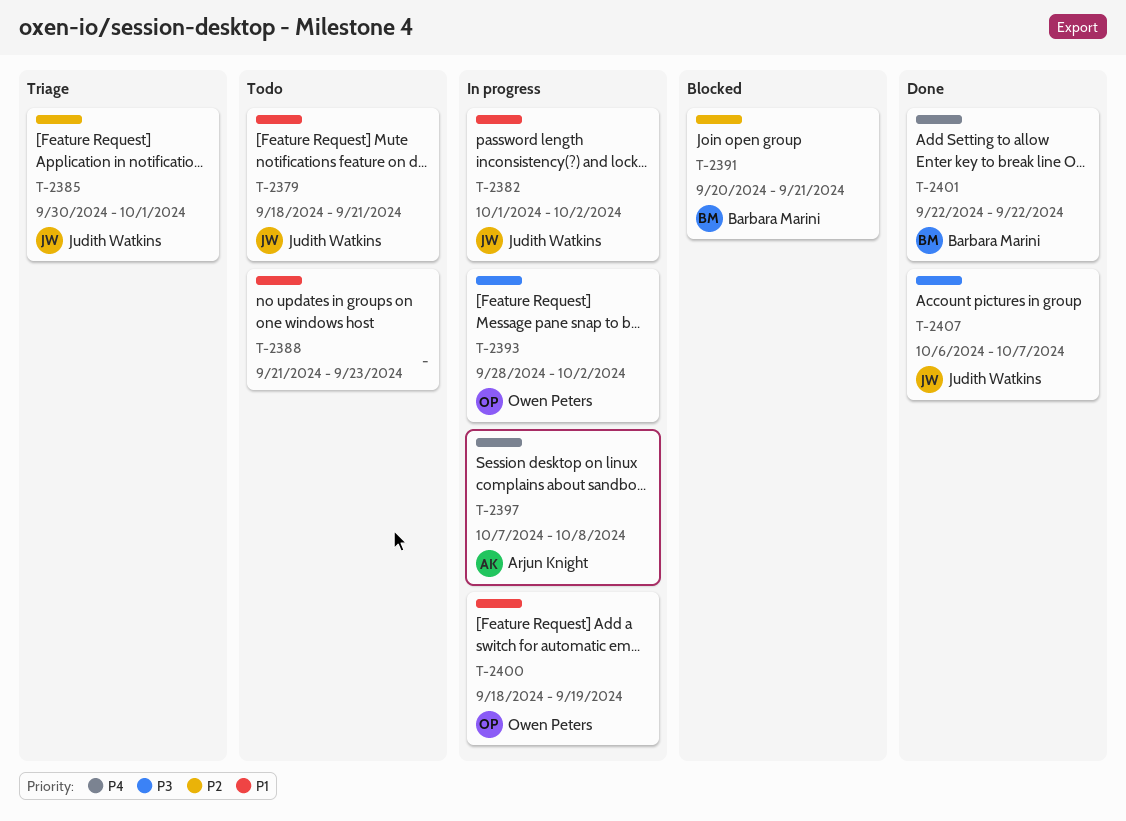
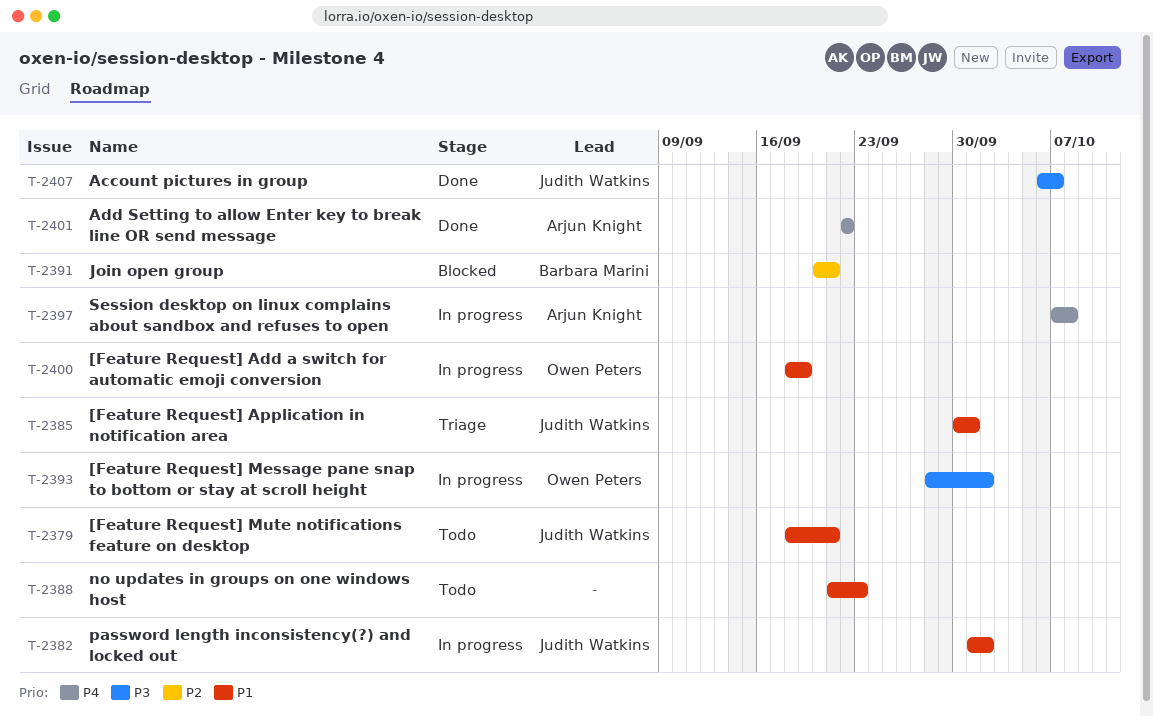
T-2385, priority: P2 -> P1
T-2401, owner: Barbara Marini -> Arjun Knight

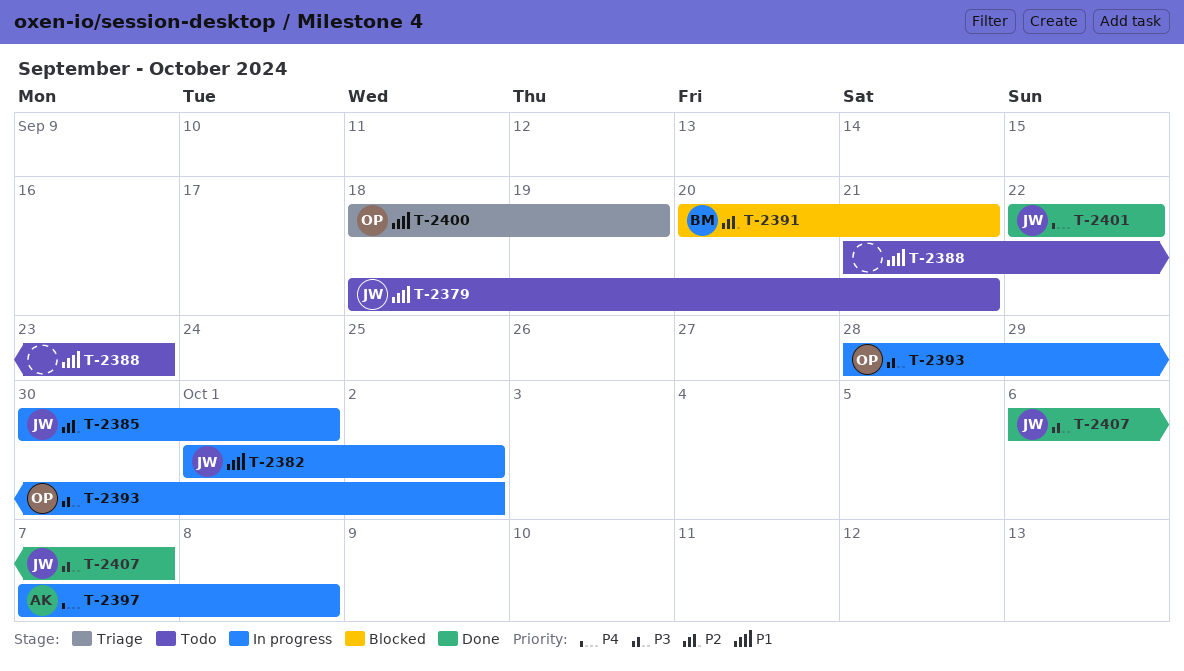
T-2385, status: Triage -> In progress
T-2385, priority: P1 -> P2
T-2400, status: In progress -> Triage
T-2401, owner: Arjun Knight -> Judith Watkins

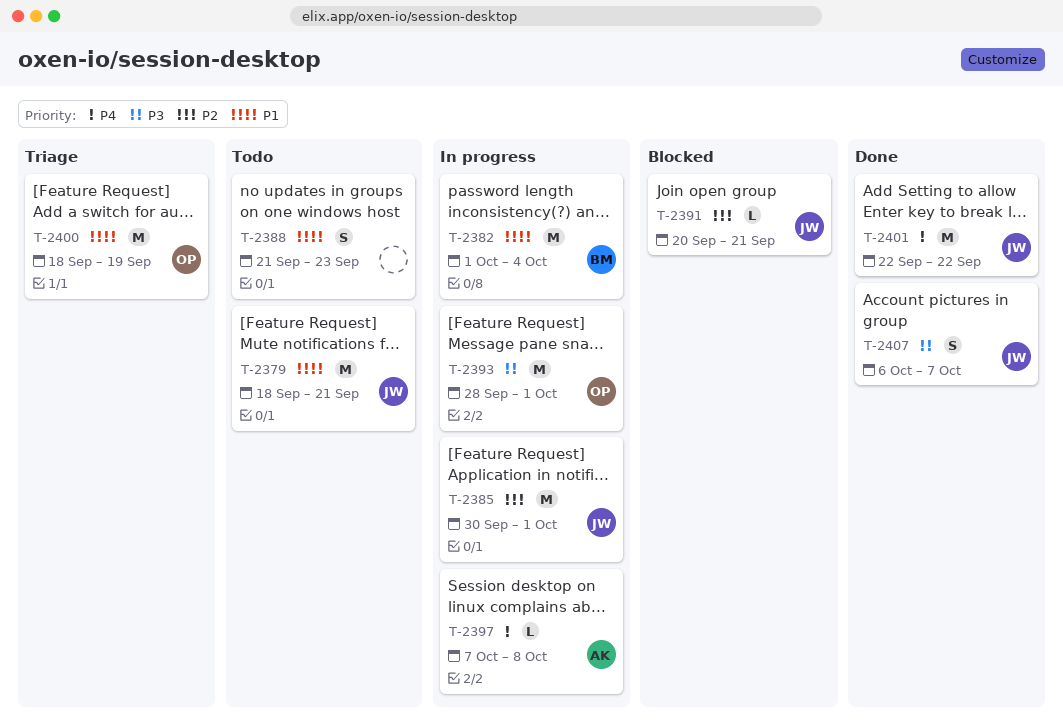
T-2382, owner: JW -> BM
T-2382, due: Oct 2 -> Oct 4
T-2391, owner: BM -> JW
T-2393, due: Oct 2 -> Oct 1

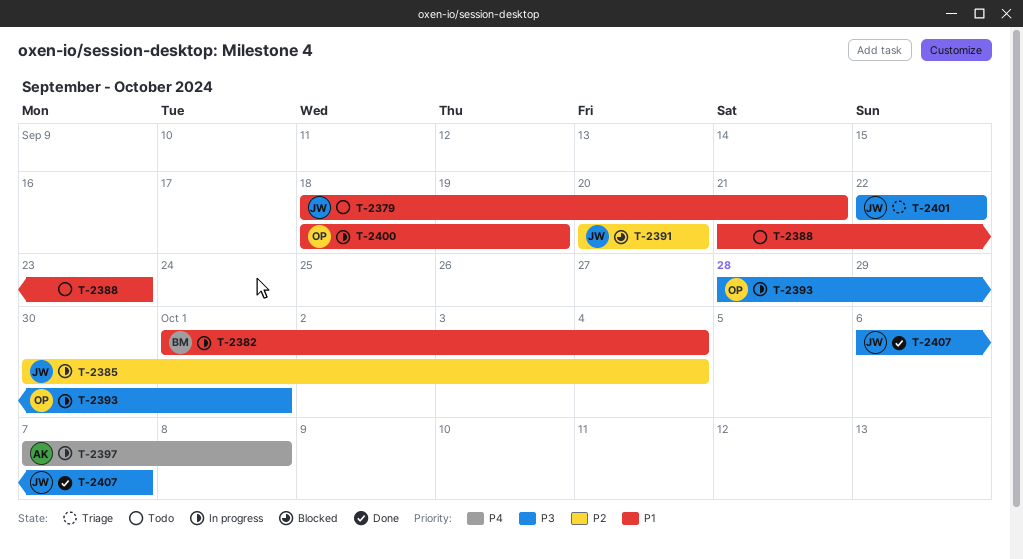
T-2385, due: Oct 1 -> Oct 4
T-2391, due: Sep 21 -> Sep 20
T-2400, status: Triage -> In progress
T-2401, status: Done -> Triage
T-2401, priority: P4 -> P3

